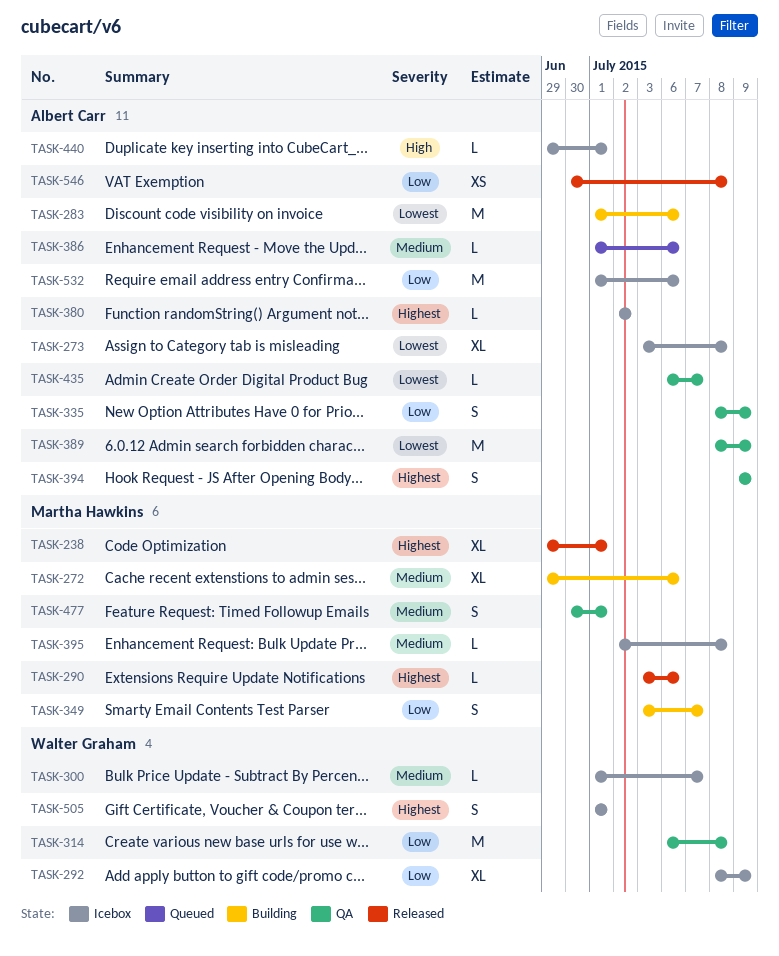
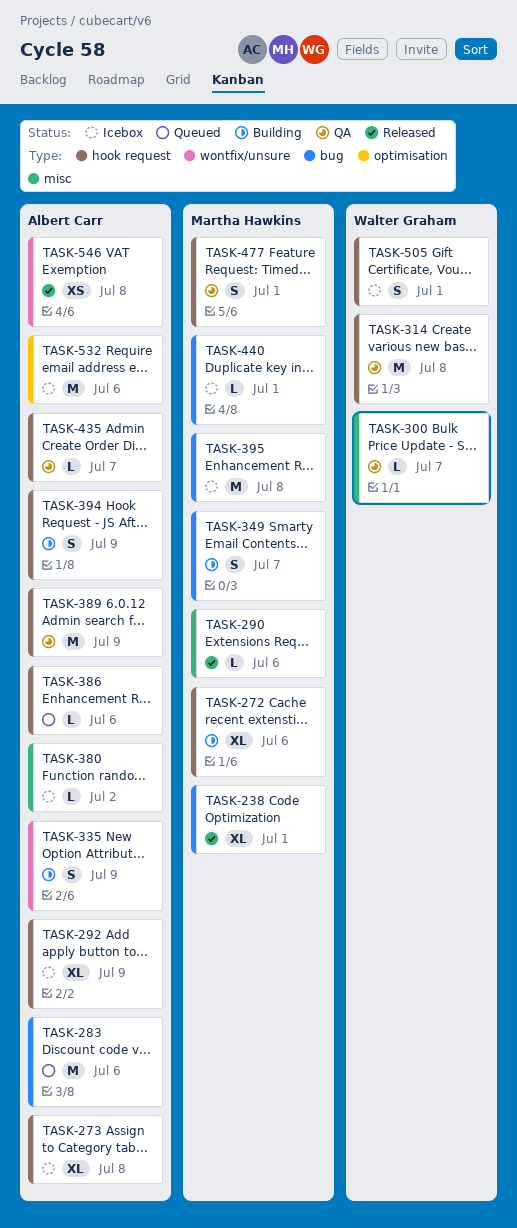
TASK-283, status: Building -> Queued
TASK-292, owner: Walter Graham -> Albert Carr
TASK-300, status: Icebox -> QA
TASK-335, status: QA -> Building
TASK-394, status: QA -> Building
TASK-395, estimate: L -> M
TASK-440, owner: Albert Carr -> Martha Hawkins

